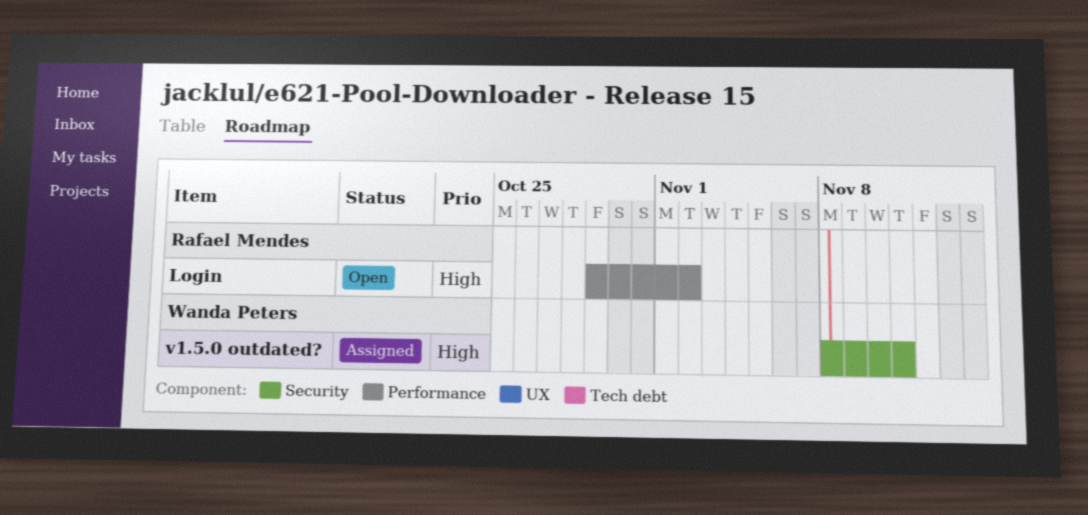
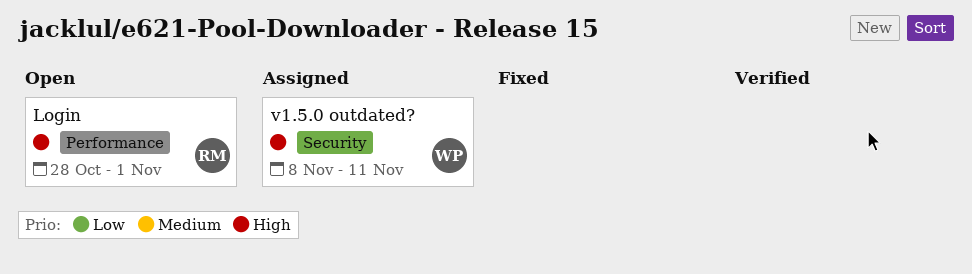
Login, start: Oct 29 -> Oct 28
Login, due: Nov 2 -> Nov 1

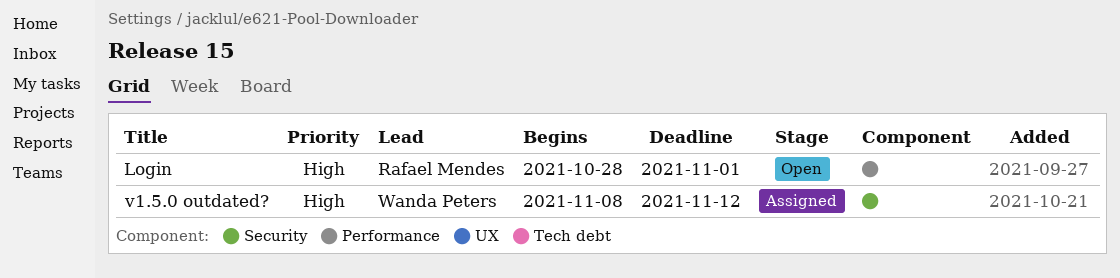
v1.5.0 outdated?, due: Nov 11 -> Nov 12

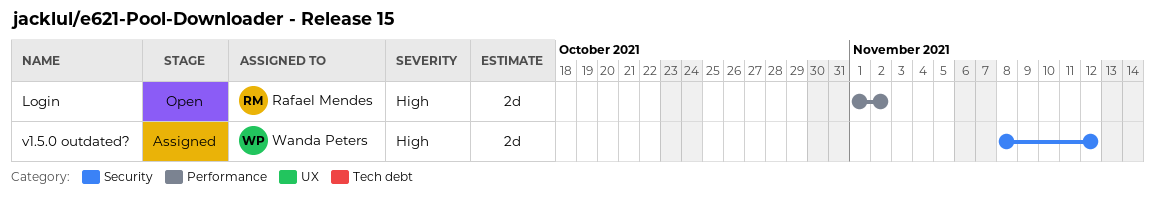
Login, start: Oct 28 -> Nov 1
Login, due: Nov 1 -> Nov 2

